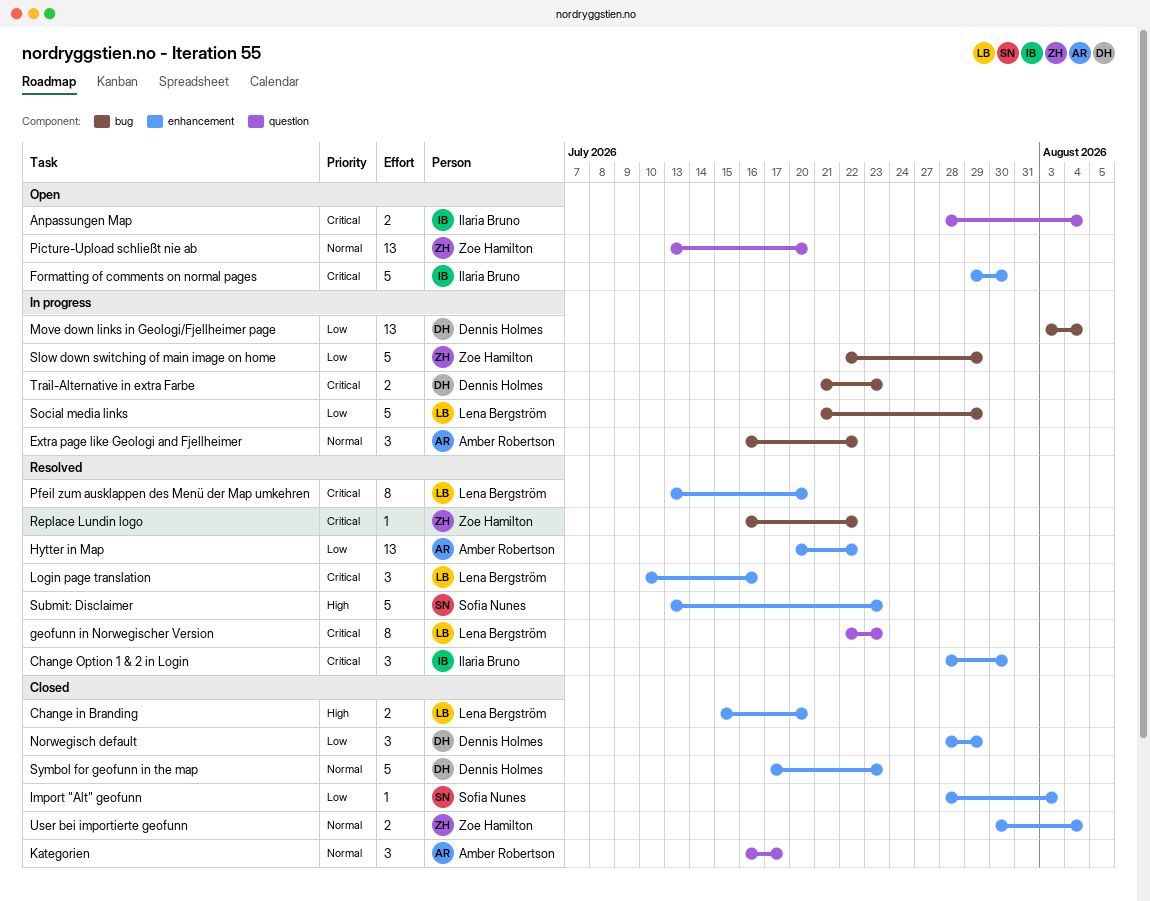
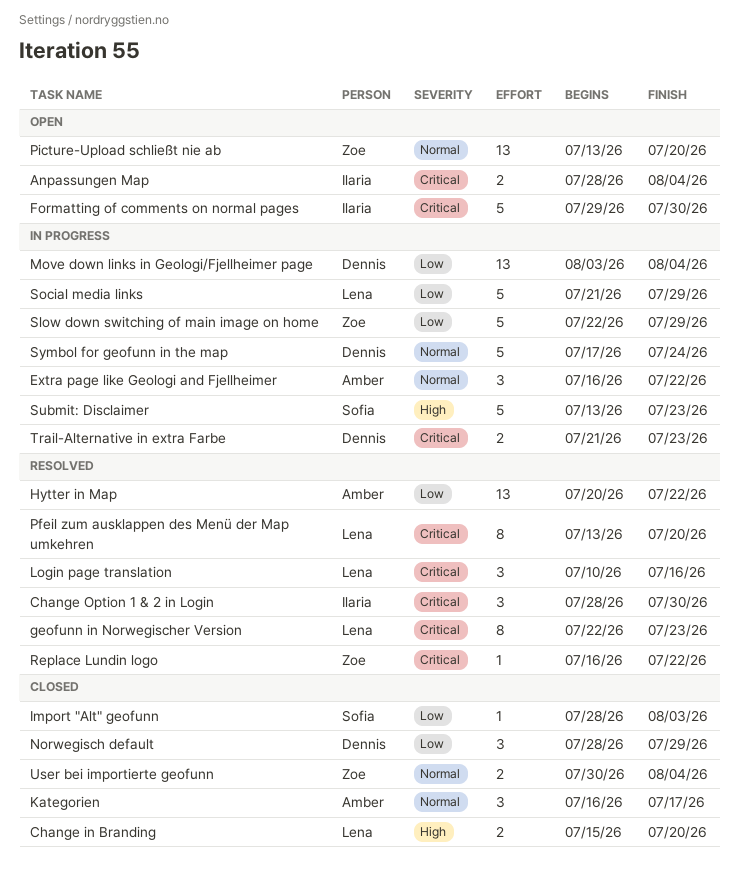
Submit: Disclaimer, status: Resolved -> In progress
Symbol for geofunn in the map, status: Closed -> In progress
Symbol for geofunn in the map, due: Jul 23 -> Jul 24

